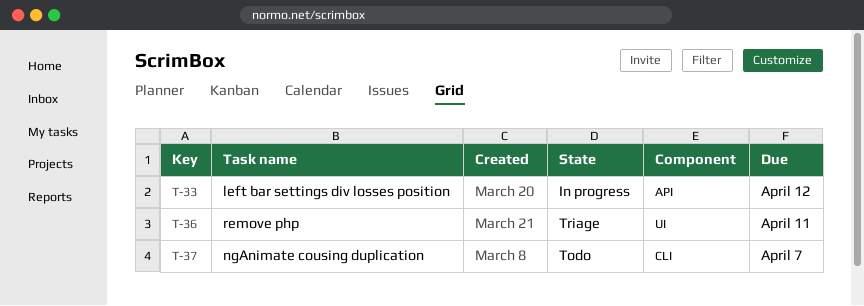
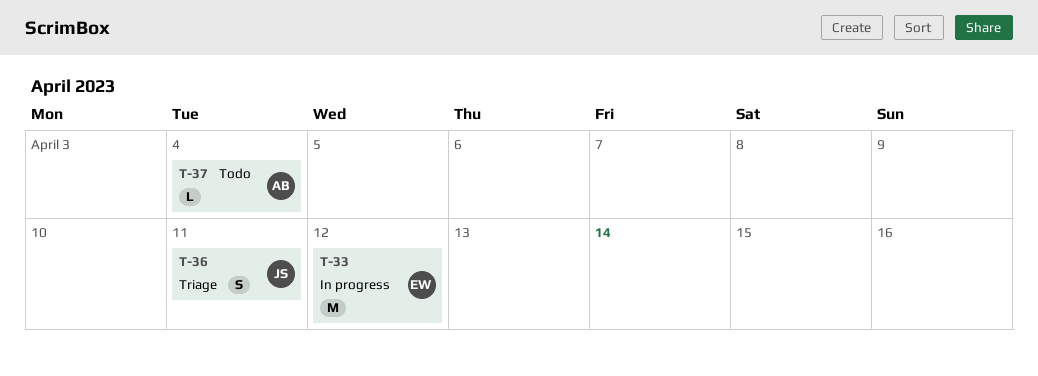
T-37, due: Apr 7 -> Apr 4

